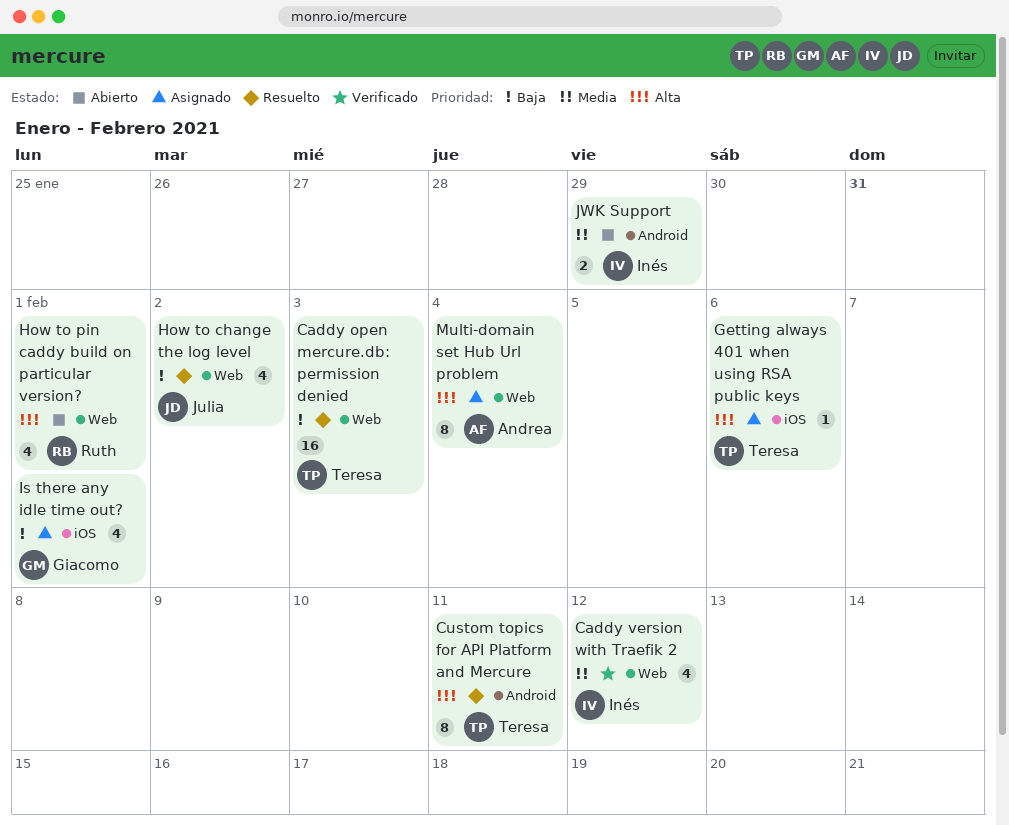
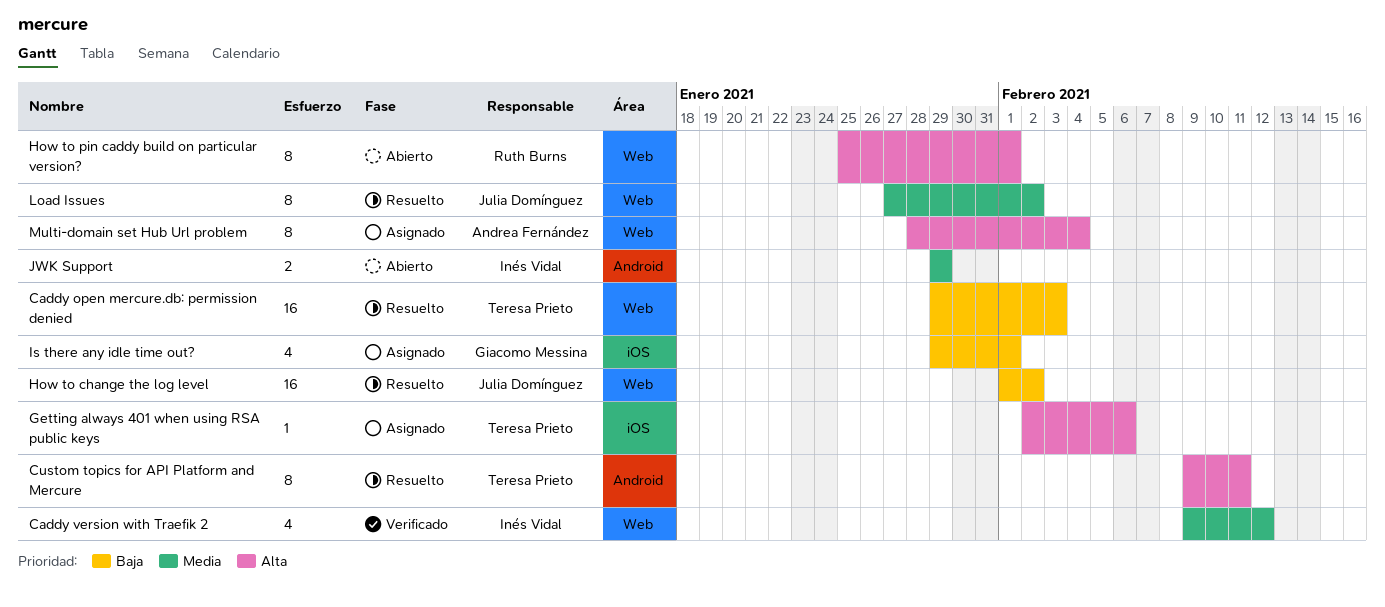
How to change the log level, estimate: 4 -> 16
How to pin caddy build on particular version?, estimate: 4 -> 8
Load Issues: none -> present

